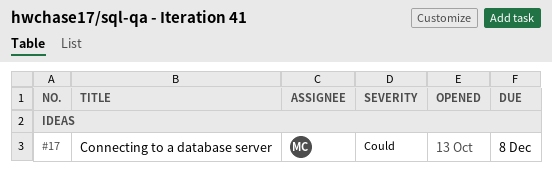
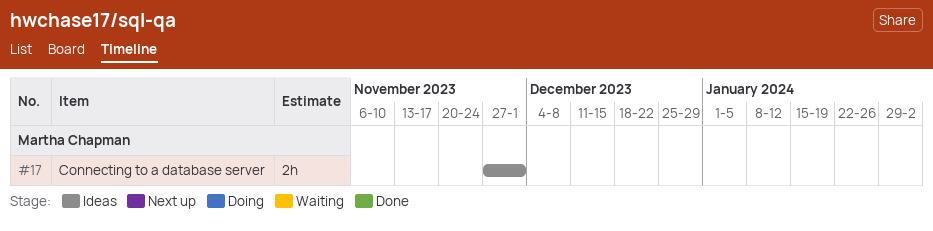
#17, due: Dec 8 -> Dec 1

